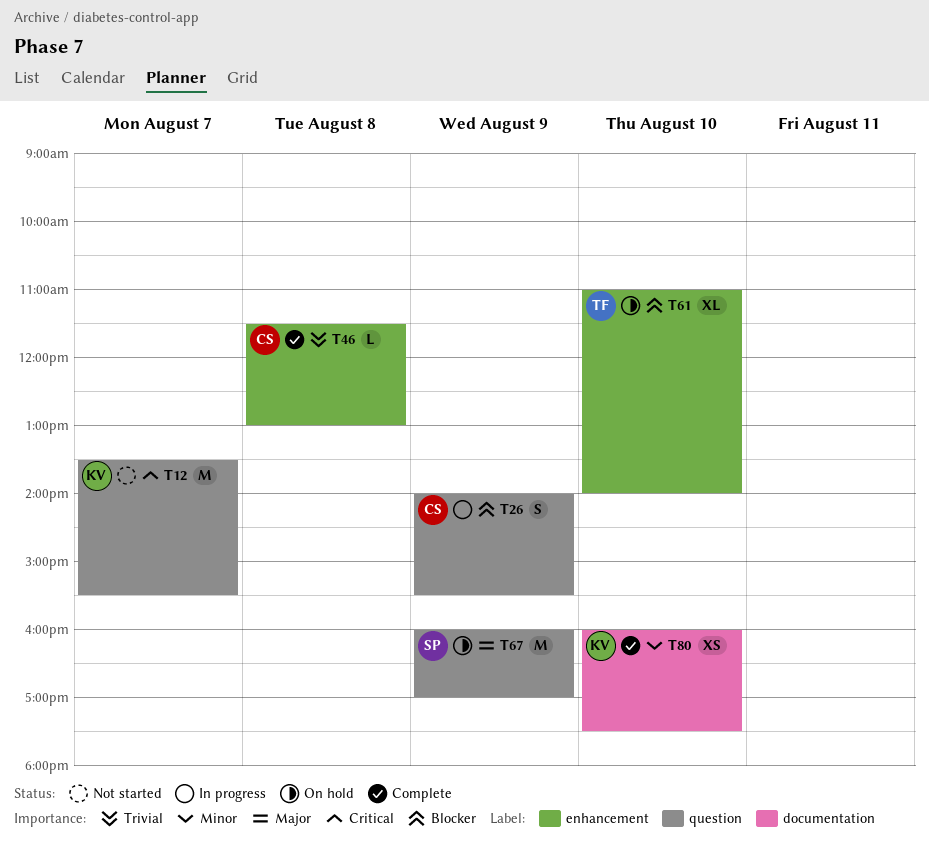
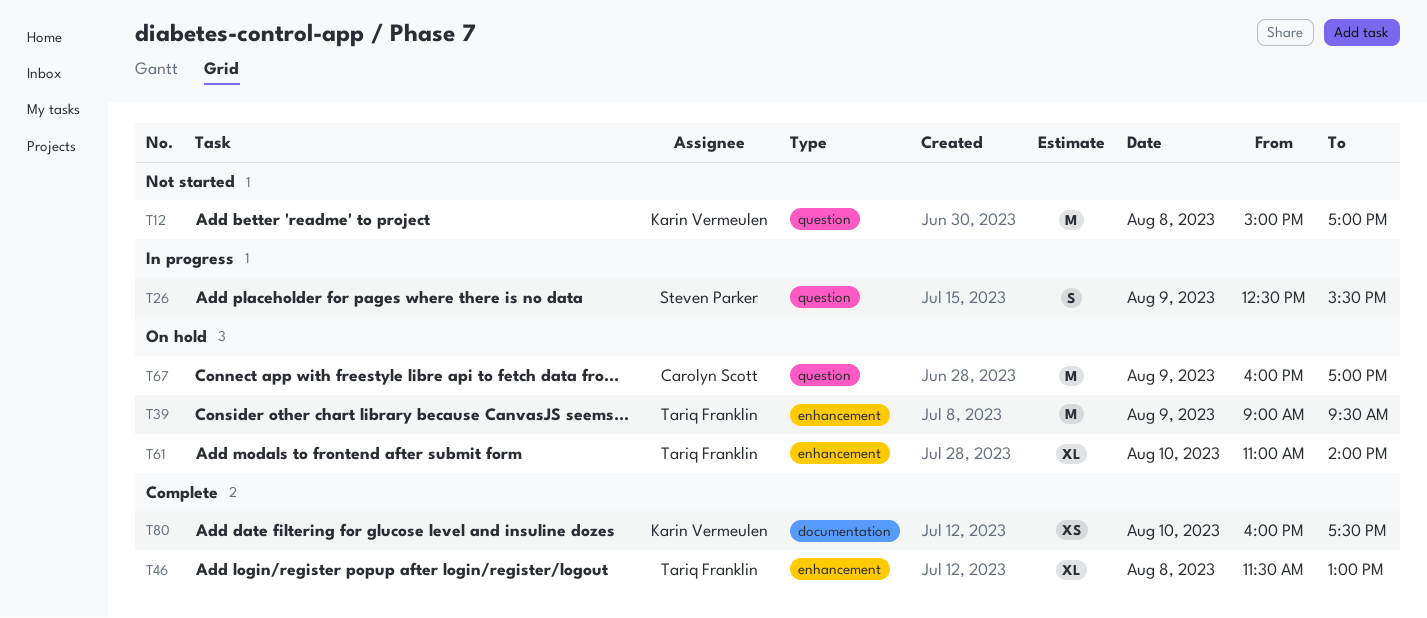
T12, day: Aug 7 -> Aug 8
T12, begins: 13:30 -> 15:00
T12, ends: 15:30 -> 17:00
T26, owner: Carolyn Scott -> Steven Parker
T26, begins: 14:00 -> 12:30
T39: none -> present
T46, owner: Carolyn Scott -> Tariq Franklin
T46, estimate: L -> XL
T67, owner: Steven Parker -> Carolyn Scott

